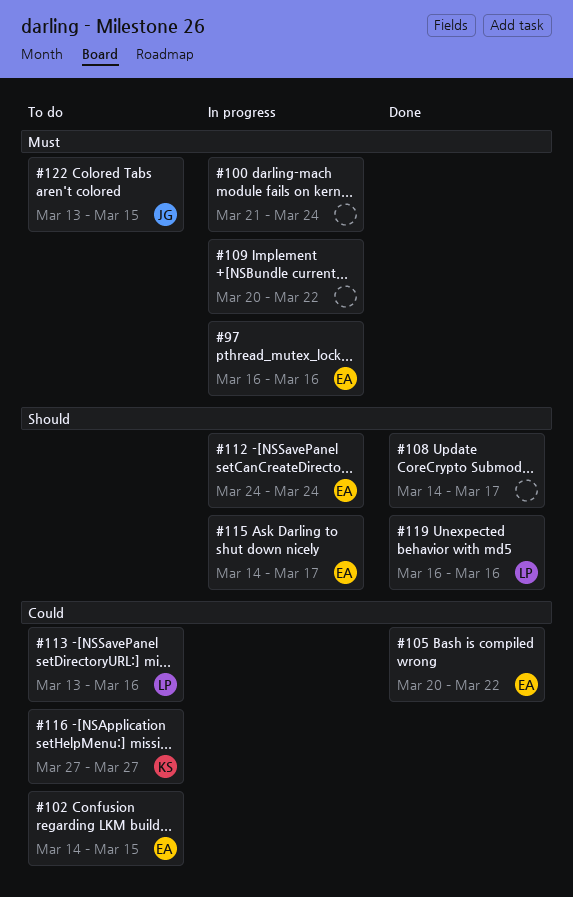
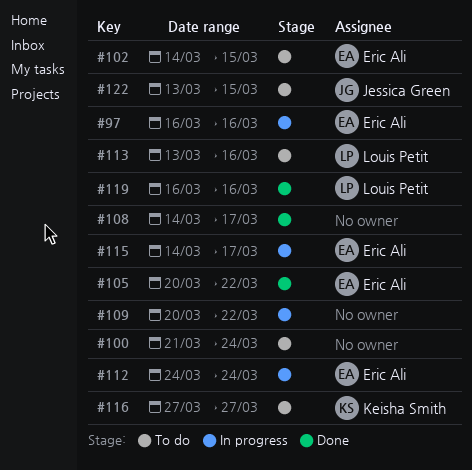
#100, status: In progress -> To do

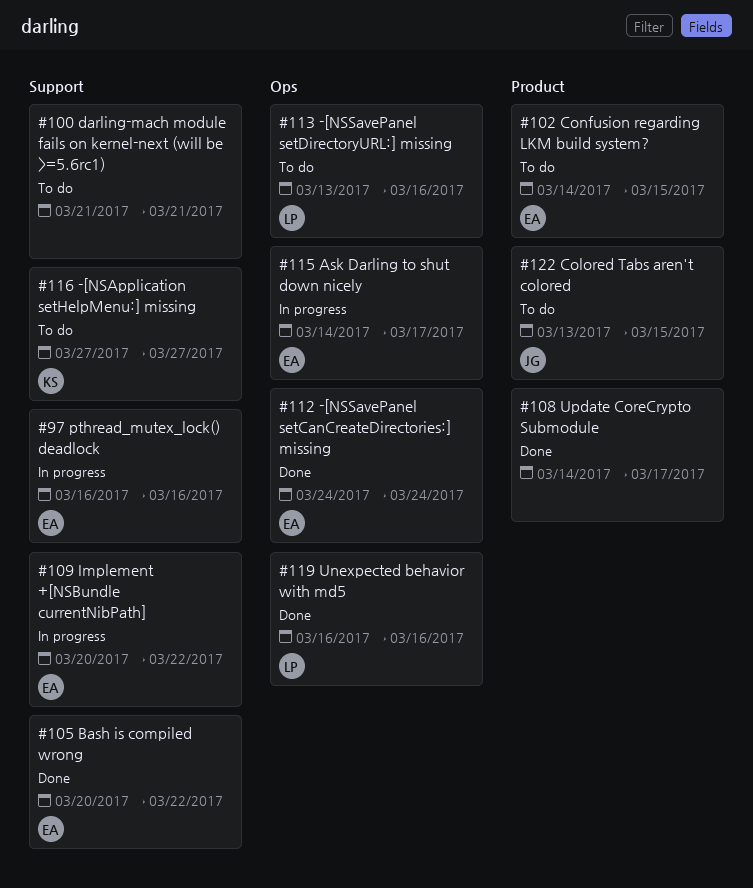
#100, due: Mar 24 -> Mar 21
#109, owner: none -> Eric Ali
#112, status: In progress -> Done

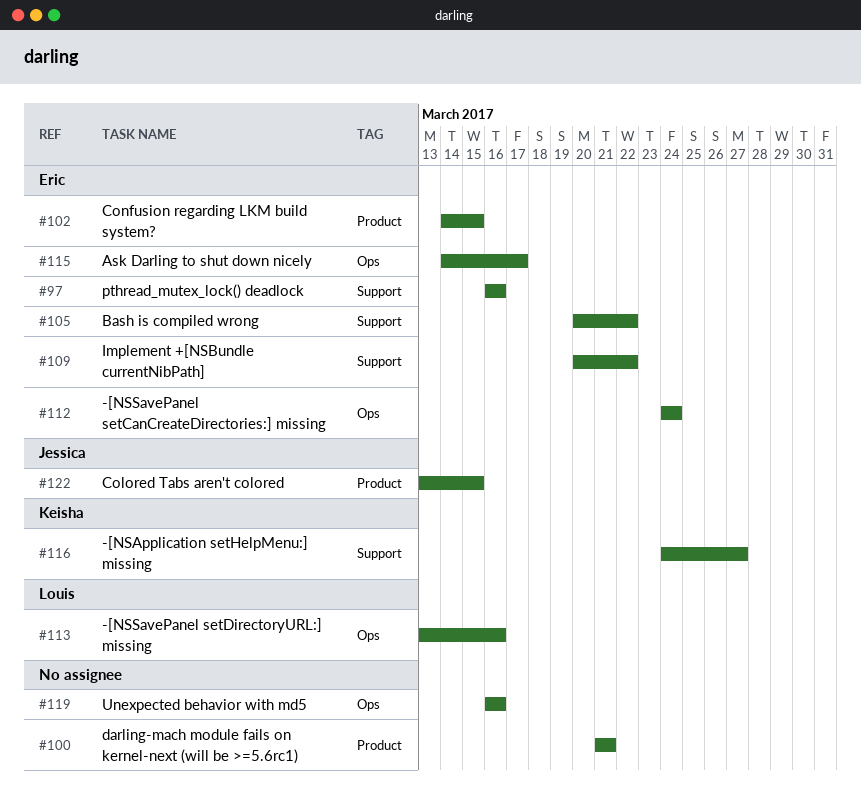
#100, label: Support -> Product
#108: present -> none
#116, start: Mar 27 -> Mar 24
#119, owner: Louis -> none

